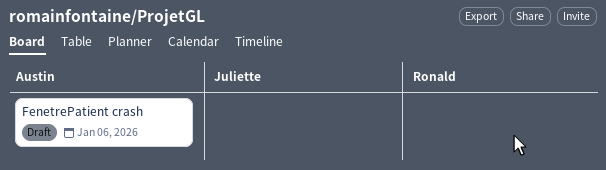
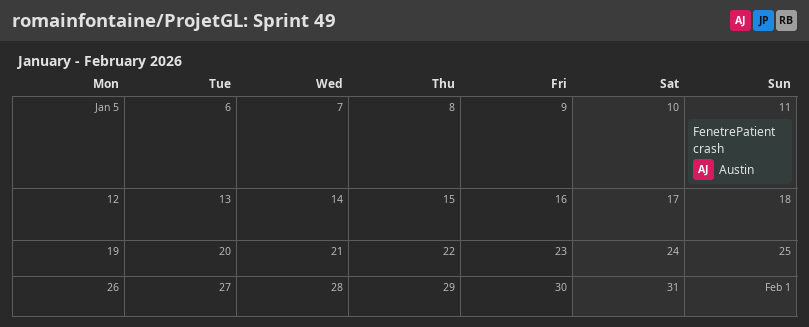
FenetrePatient crash, due: Jan 6 -> Jan 11

